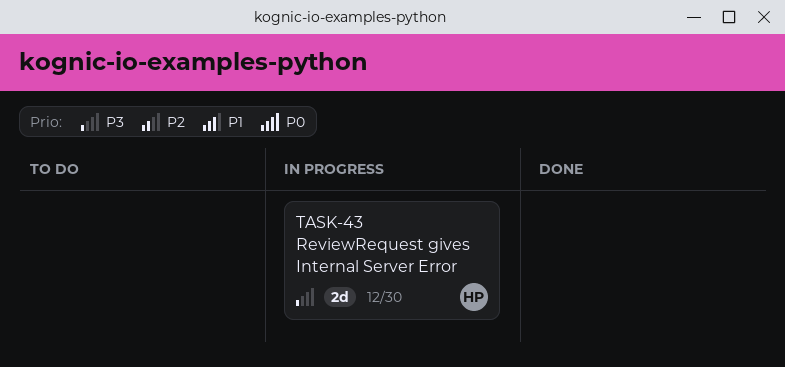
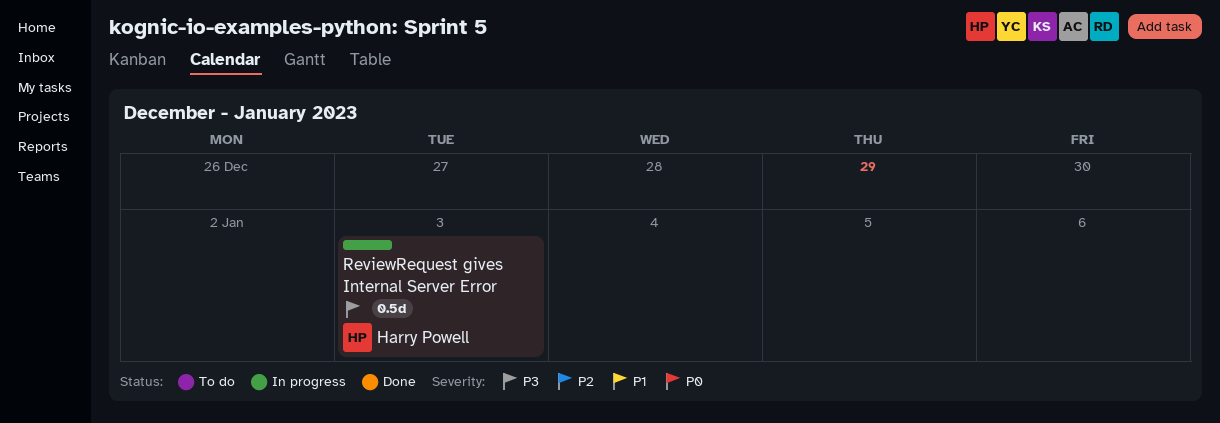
ReviewRequest gives Internal Server Error, estimate: 2d -> 0.5d
ReviewRequest gives Internal Server Error, due: Dec 30 -> Jan 3

